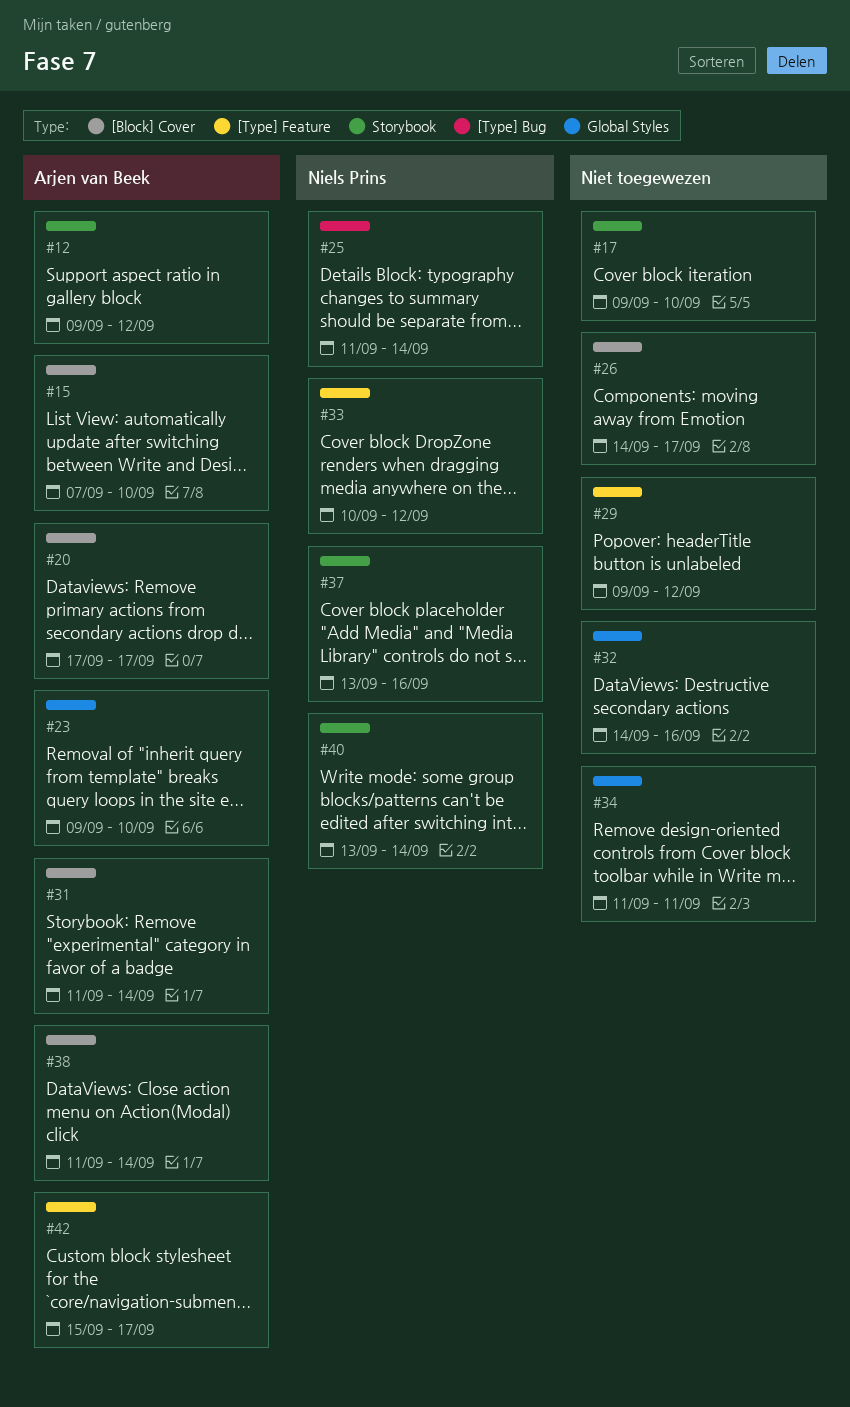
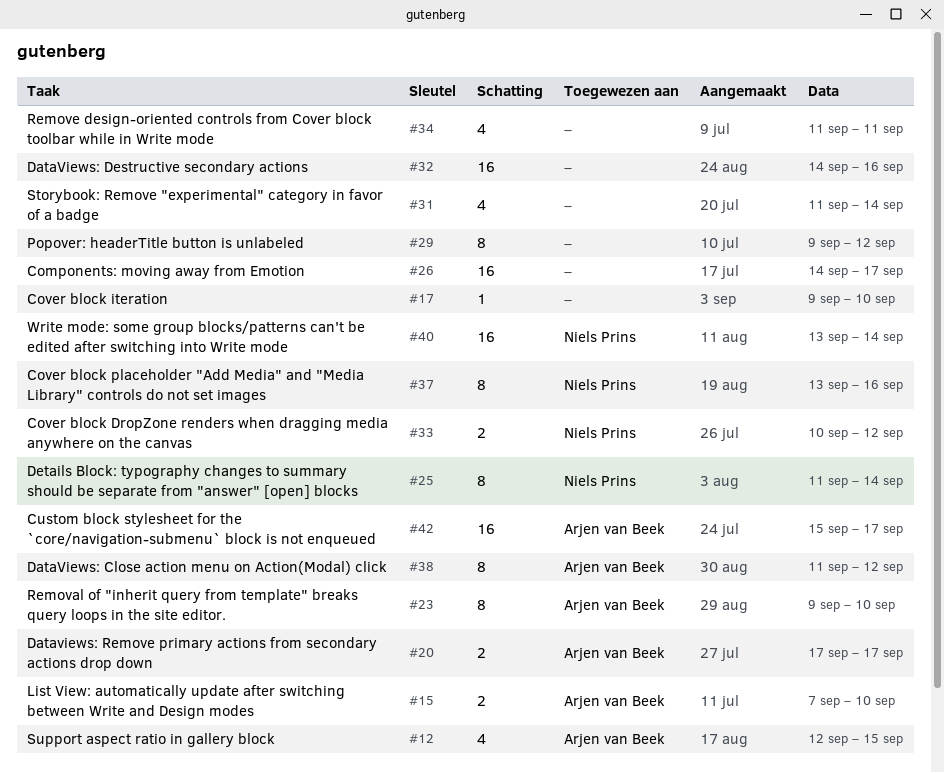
#12, start: Sep 9 -> Sep 12
#12, due: Sep 12 -> Sep 15
#31, owner: Arjen van Beek -> none
#38, due: Sep 14 -> Sep 12

